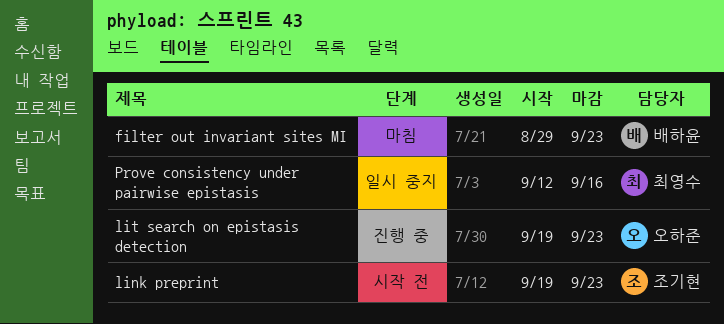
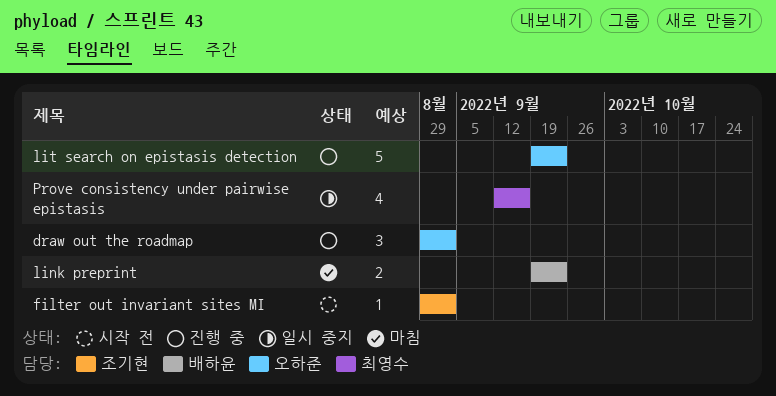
draw out the roadmap: none -> present
filter out invariant sites MI, status: 마침 -> 시작 전
filter out invariant sites MI, owner: 배하윤 -> 조기현
filter out invariant sites MI, due: Sep 23 -> Sep 2
link preprint, status: 시작 전 -> 마침
link preprint, owner: 조기현 -> 배하윤

